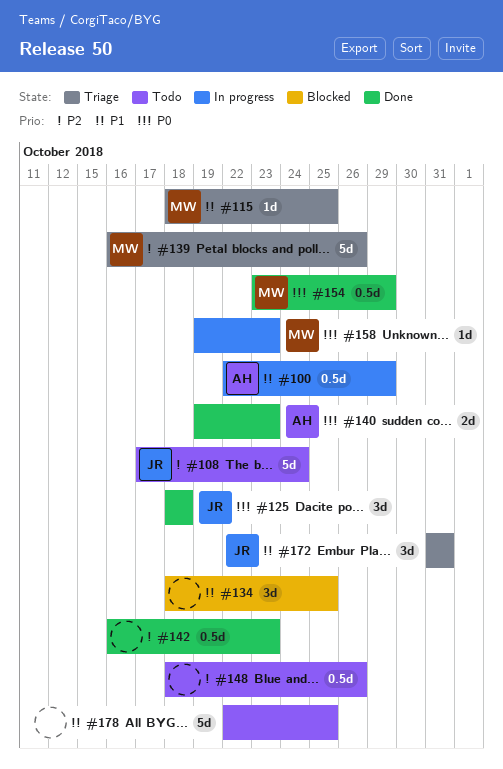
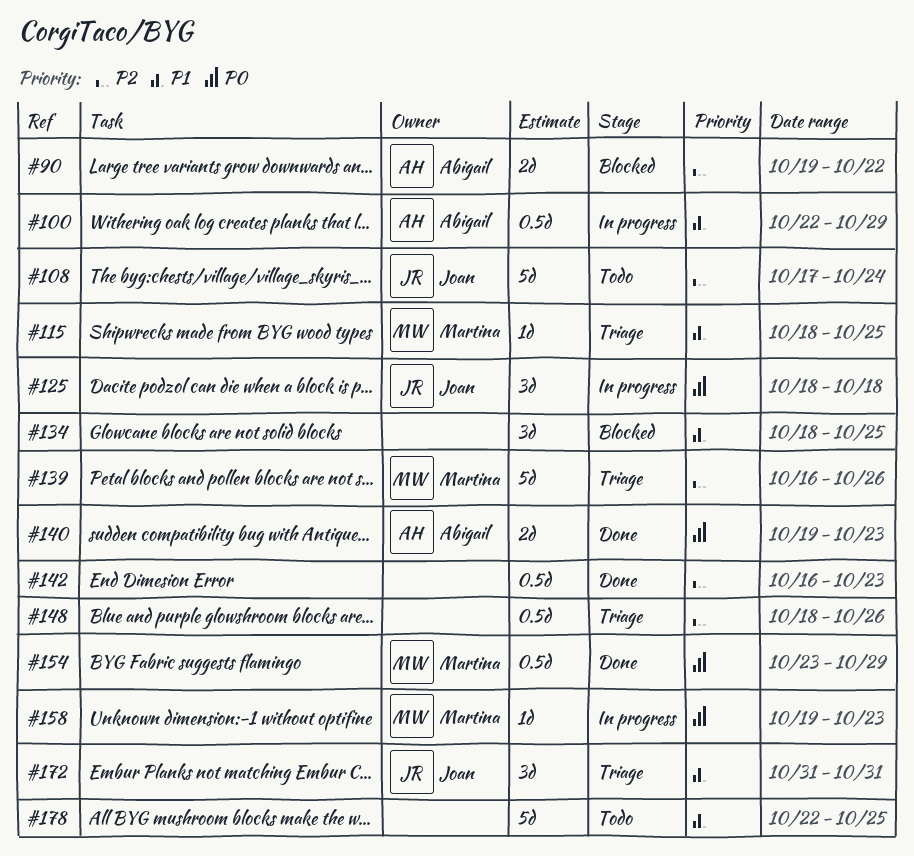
#90: none -> present
#125, status: Done -> In progress
#148, status: Todo -> Triage

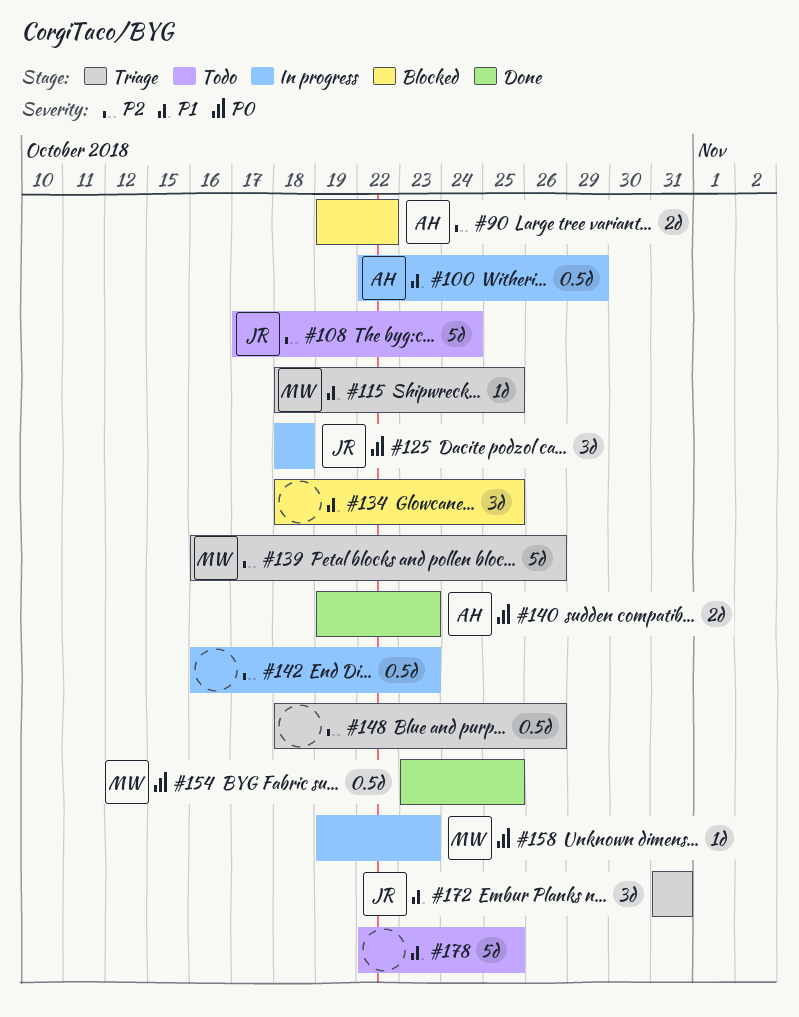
#142, status: Done -> In progress
#154, due: Oct 29 -> Oct 25

